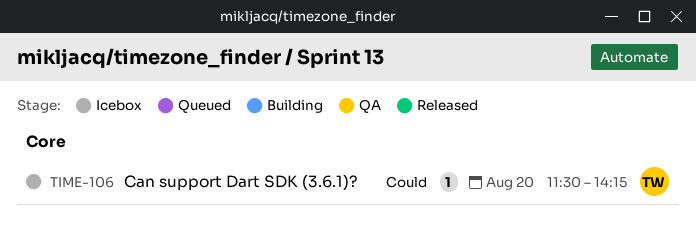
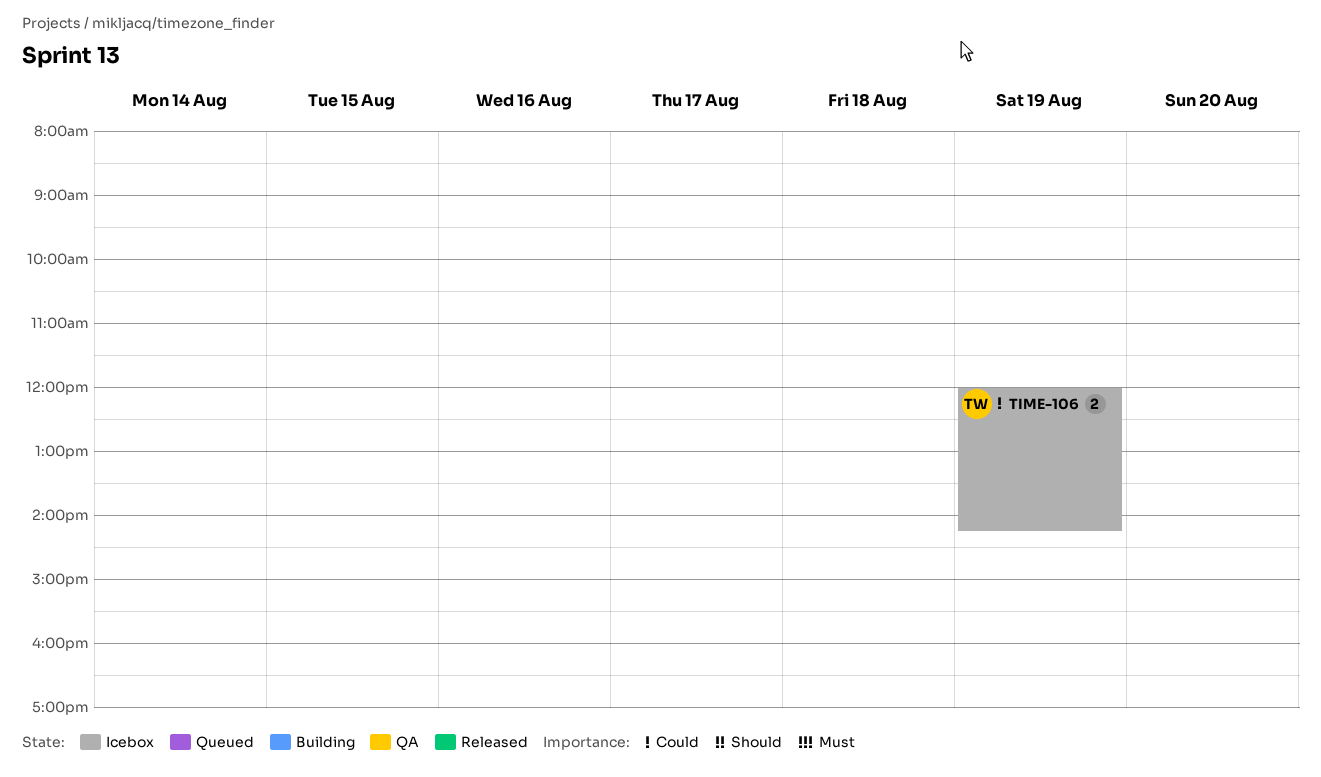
TIME-106, estimate: 1 -> 2
TIME-106, day: Aug 20 -> Aug 19
TIME-106, begins: 11:30 -> 12:00

